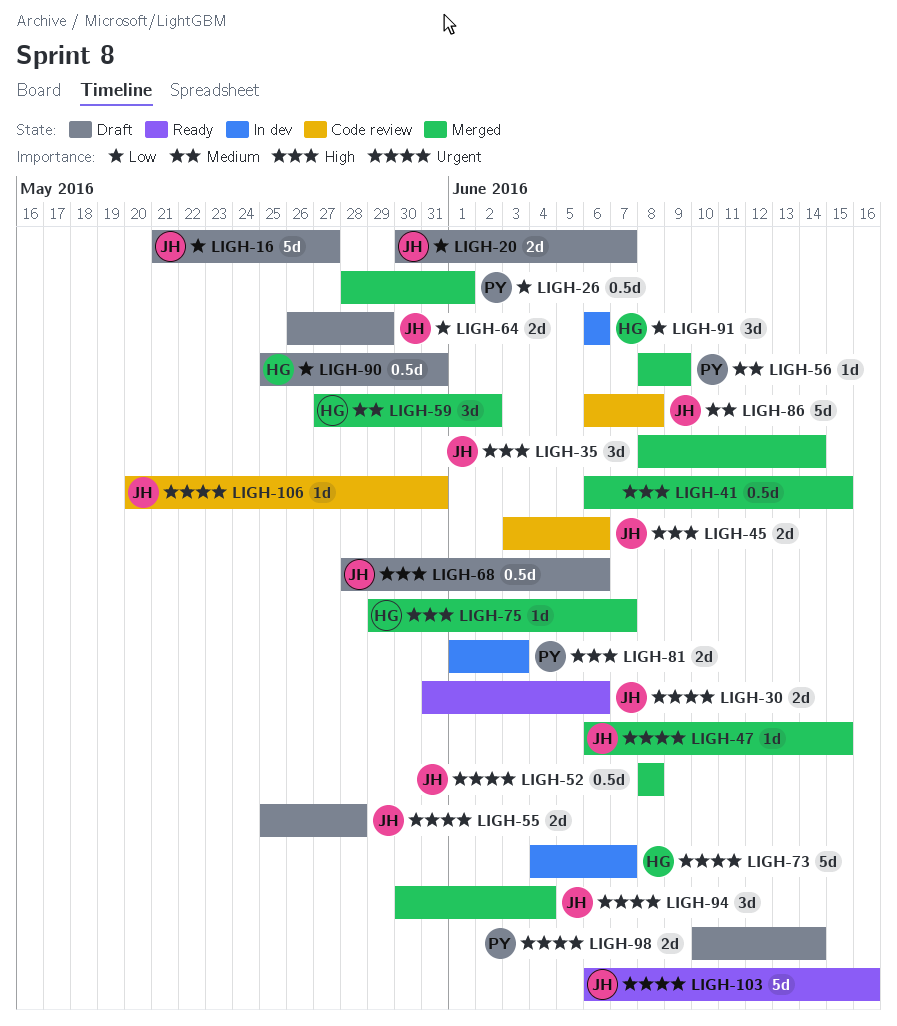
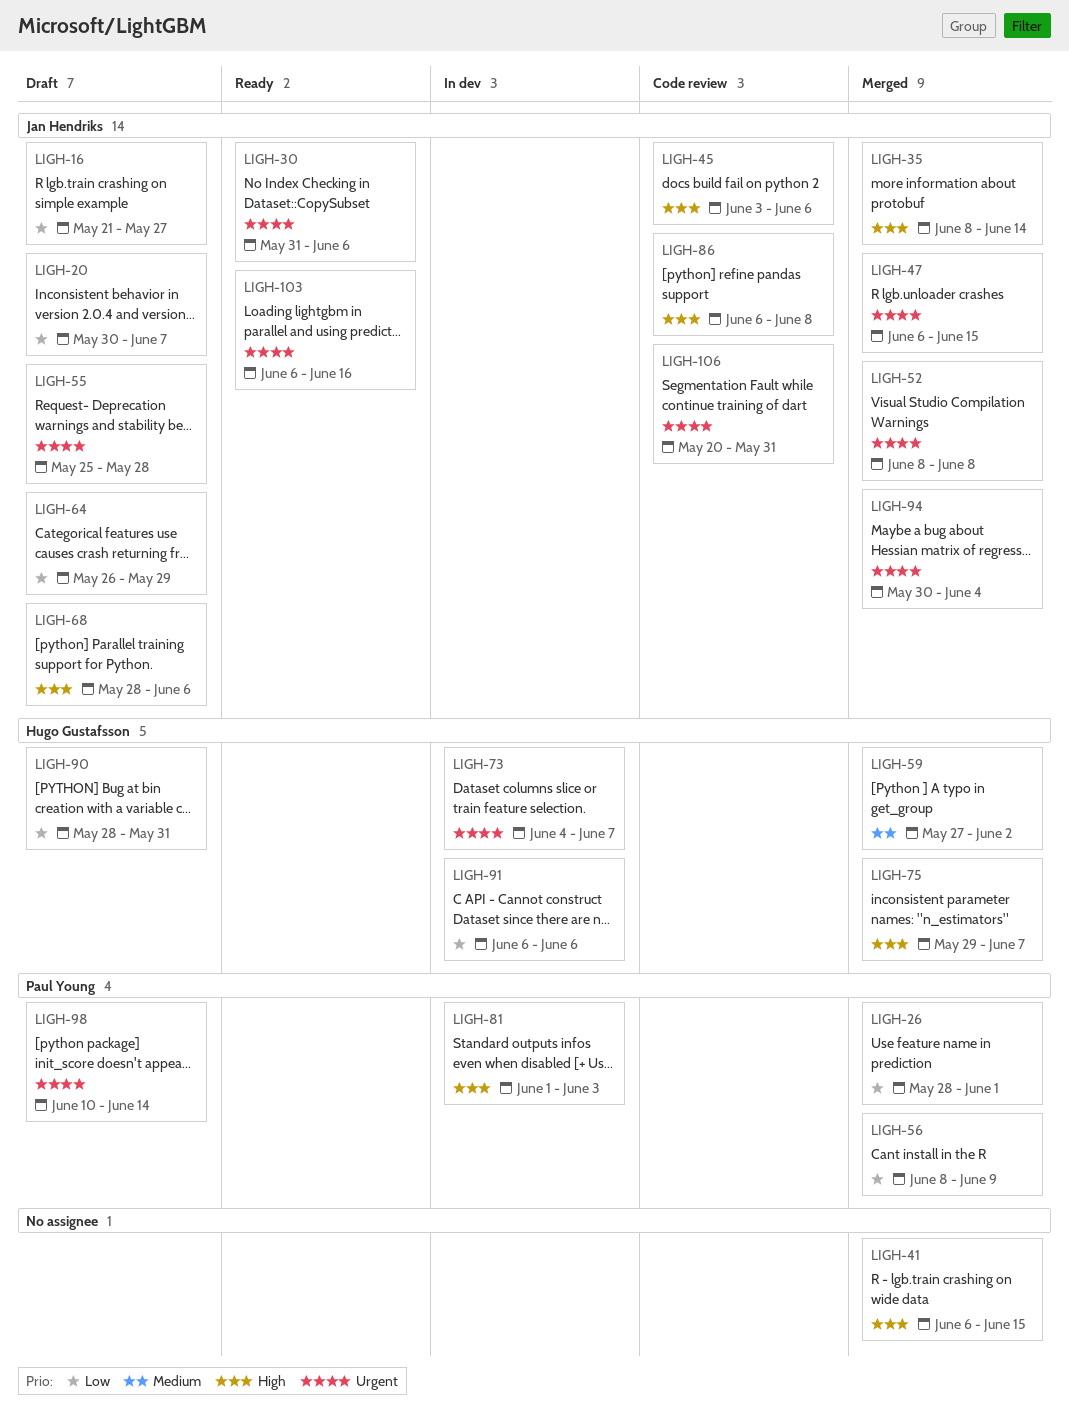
LIGH-56, priority: Medium -> Low
LIGH-86, priority: Medium -> High
LIGH-90, start: May 25 -> May 28

